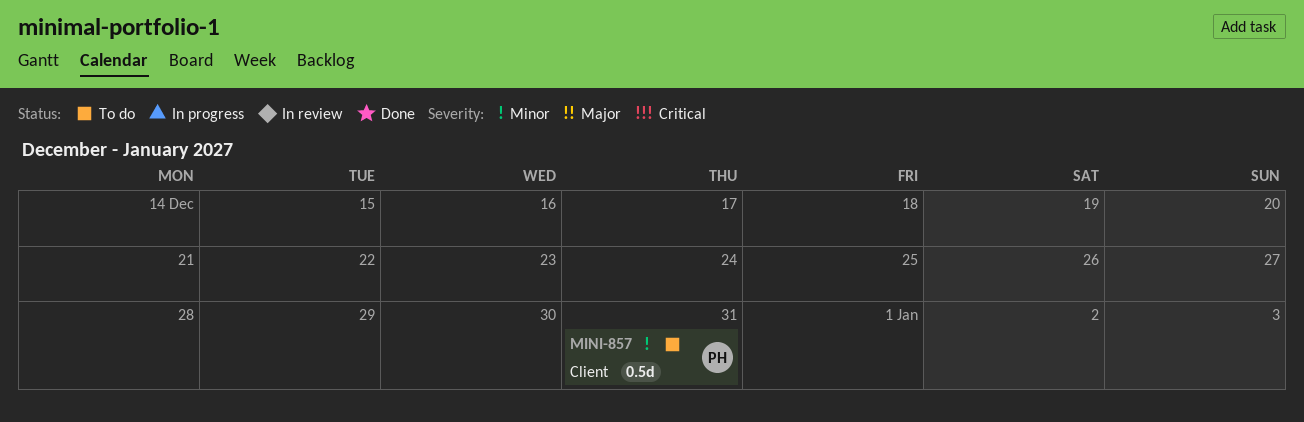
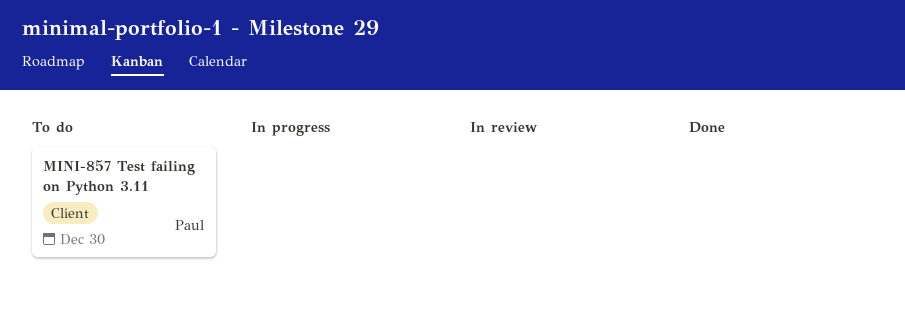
MINI-857, due: Dec 31 -> Dec 30

